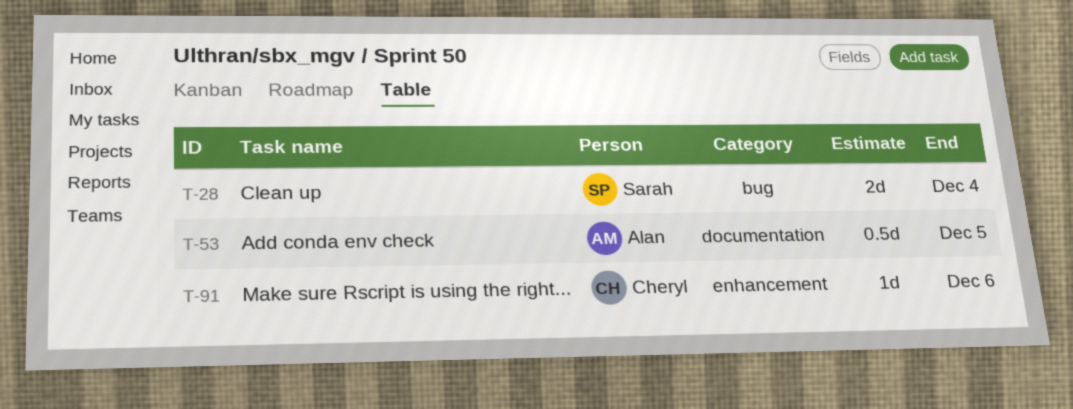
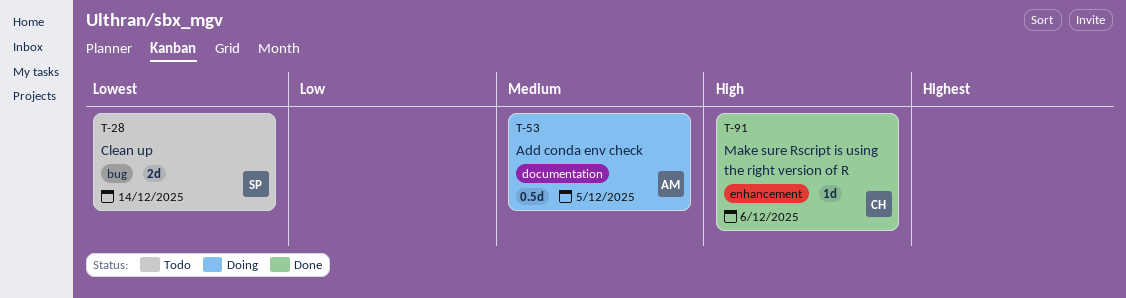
T-28, due: Dec 4 -> Dec 14

